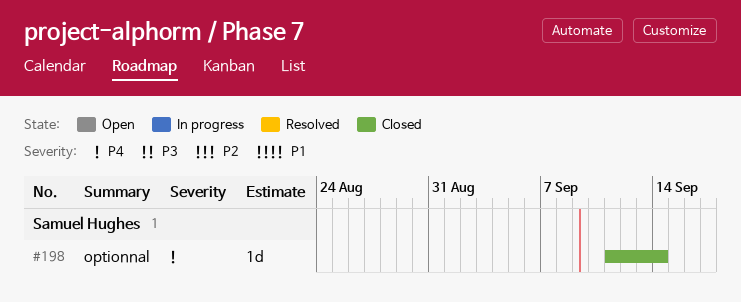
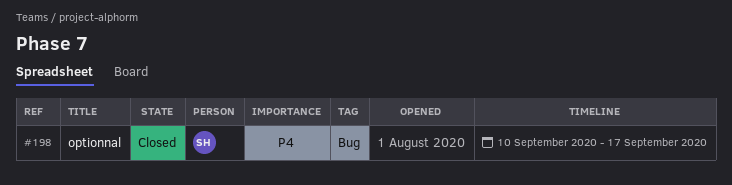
#198, start: Sep 11 -> Sep 10
#198, due: Sep 14 -> Sep 17

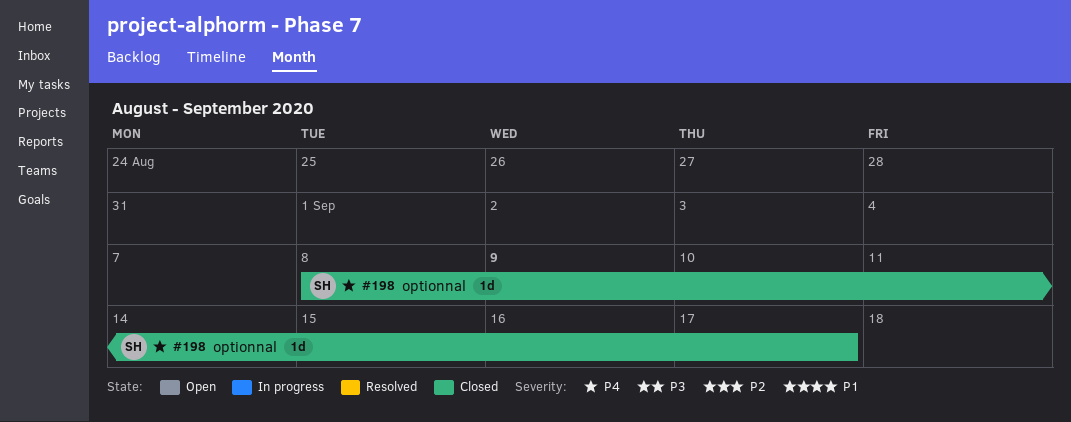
#198, start: Sep 10 -> Sep 8

